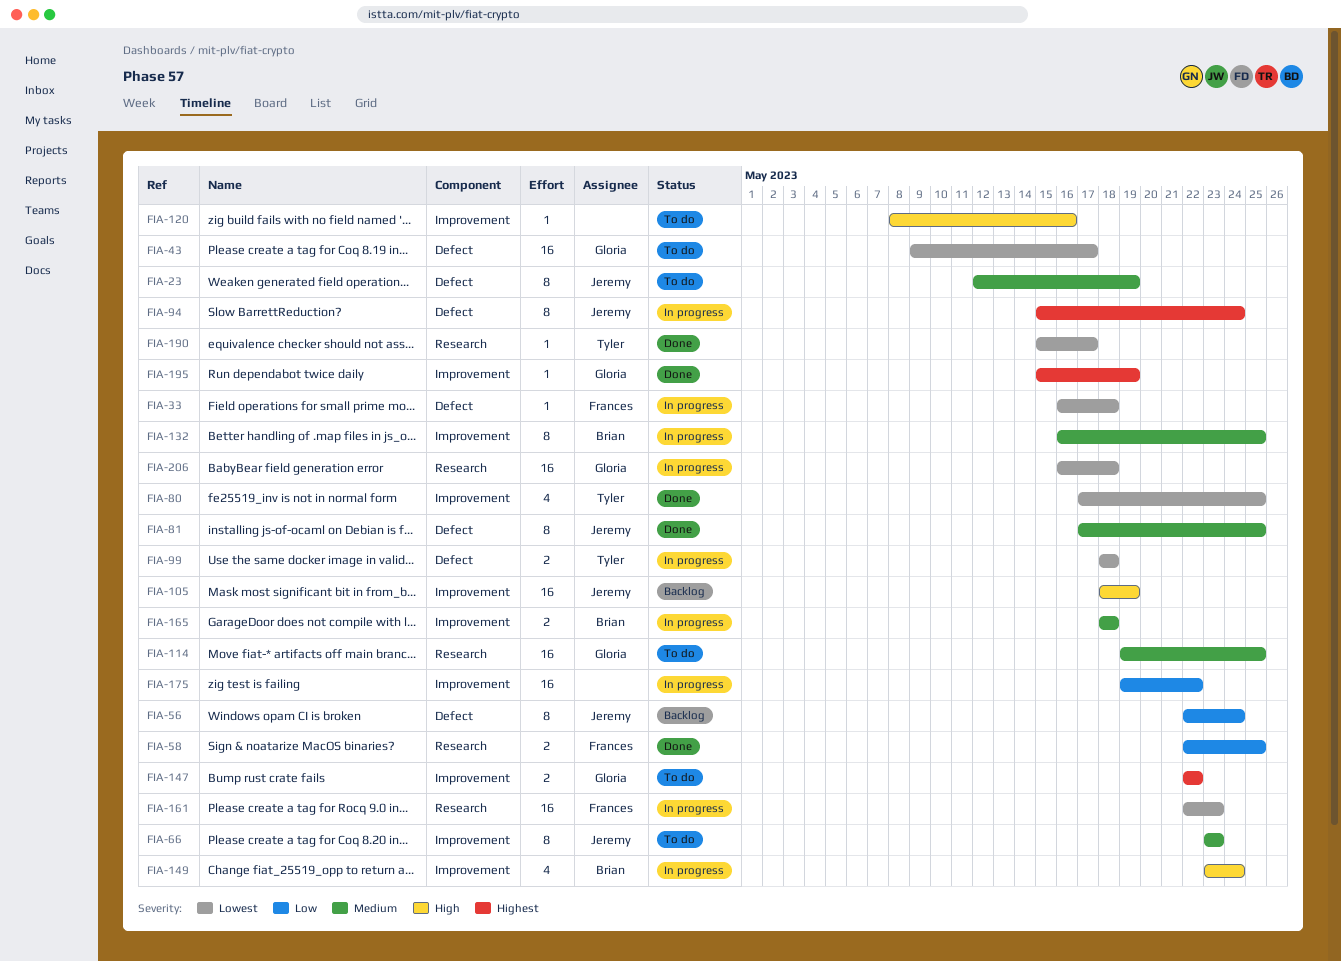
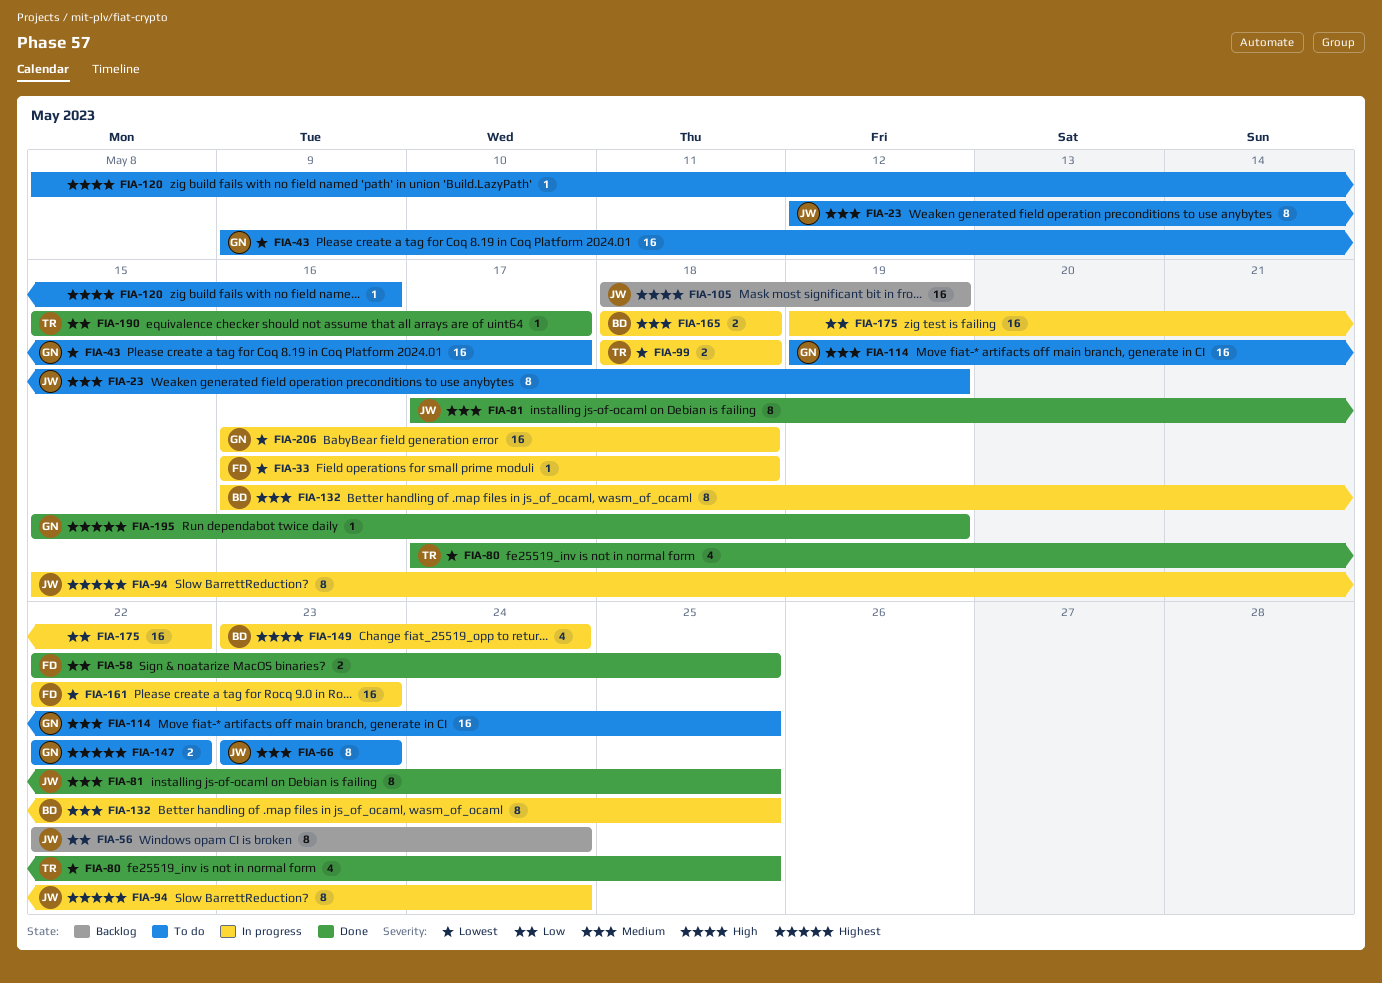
FIA-190, priority: Lowest -> Low

